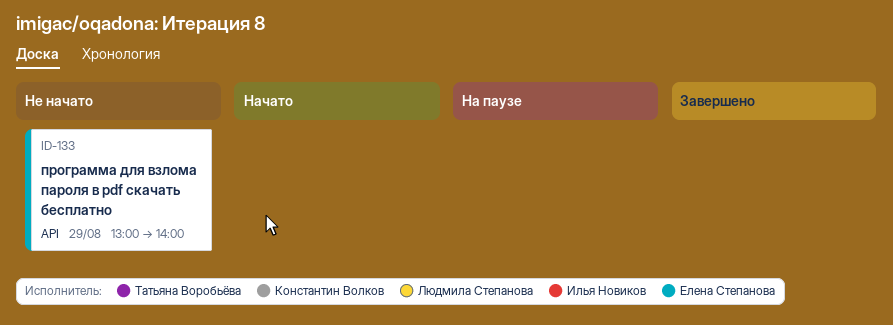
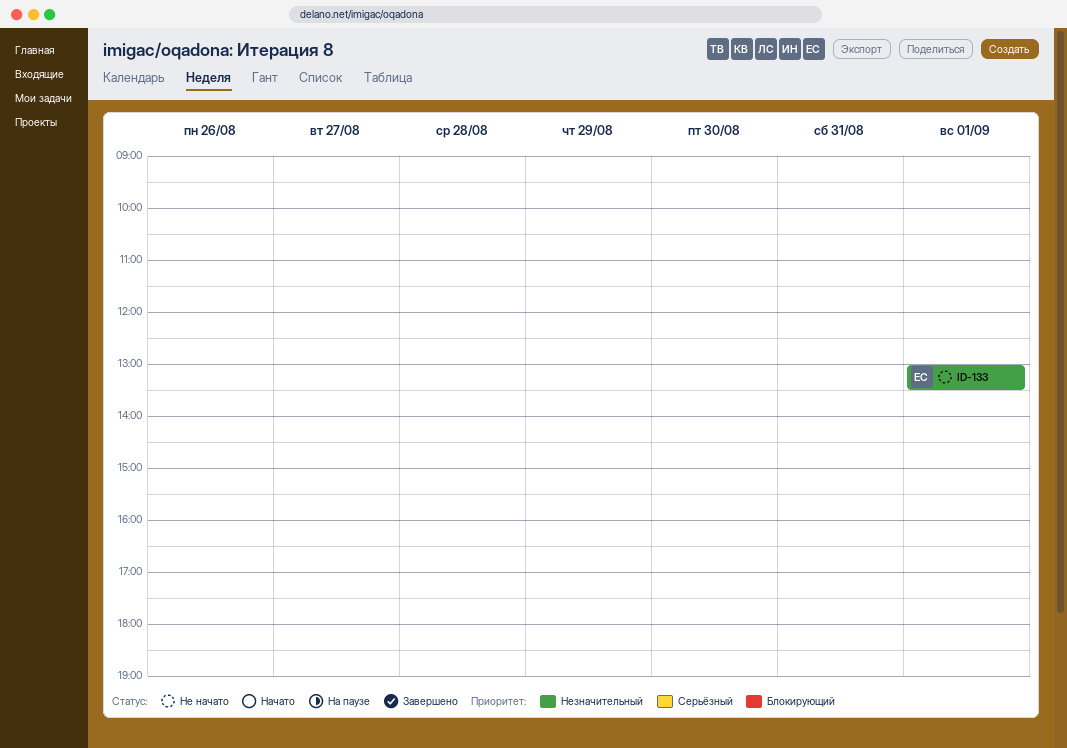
ID-133, day: Aug 29 -> Sep 1
ID-133, ends: 14:00 -> 13:30

